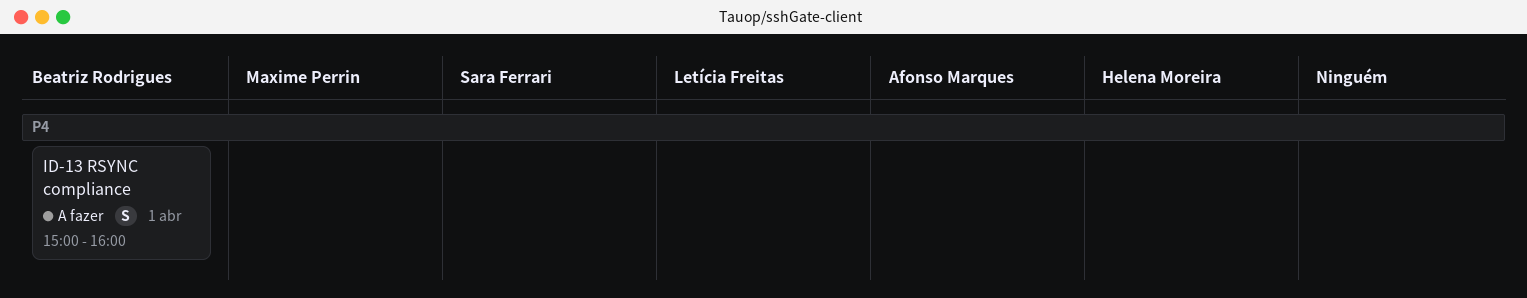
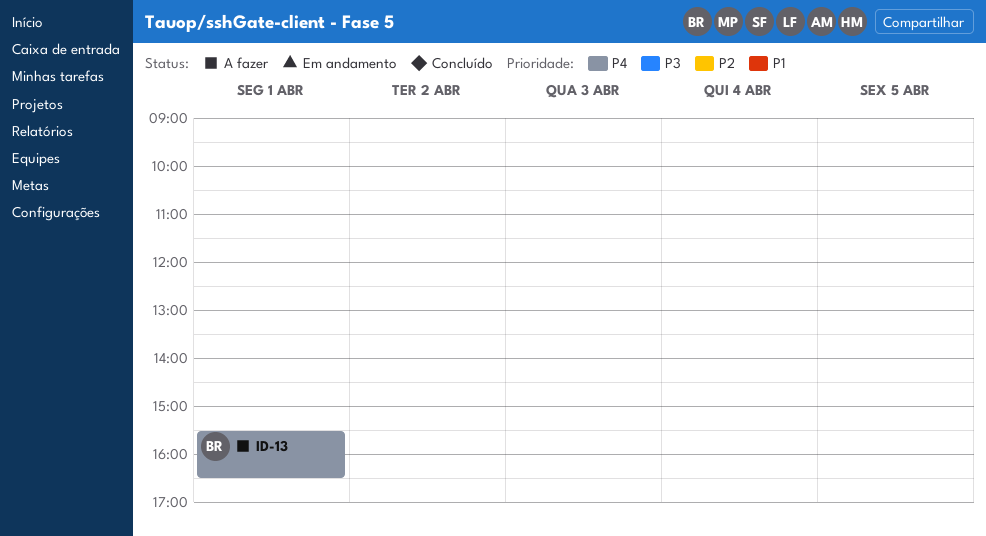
ID-13, begins: 15:00 -> 15:30
ID-13, ends: 16:00 -> 16:30

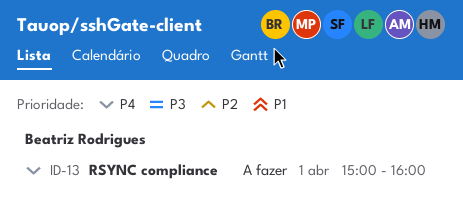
ID-13, begins: 15:30 -> 15:00
ID-13, ends: 16:30 -> 16:00

